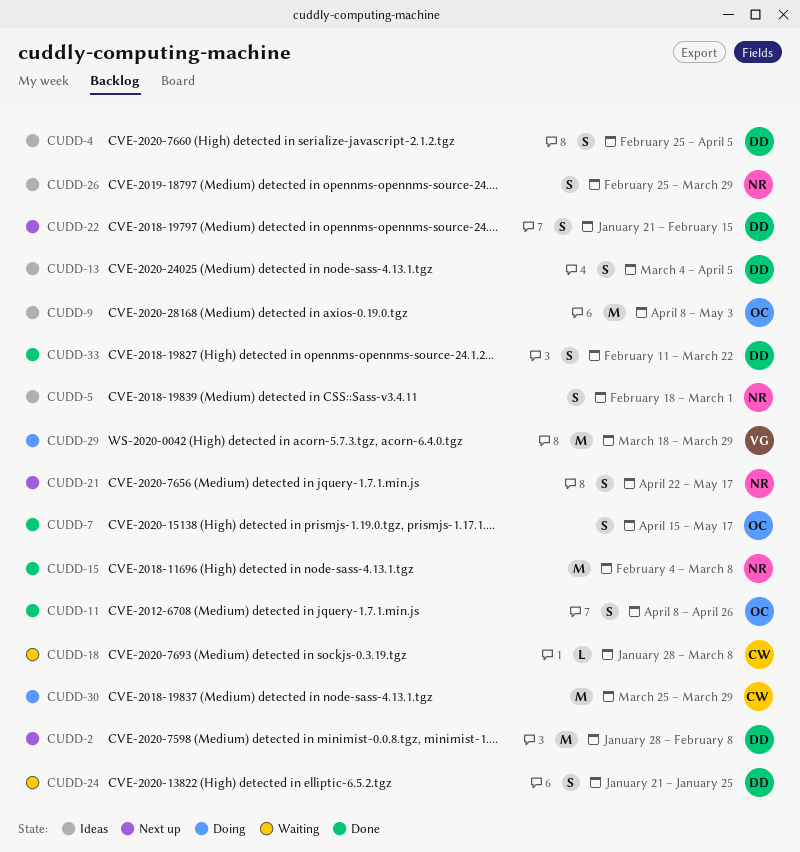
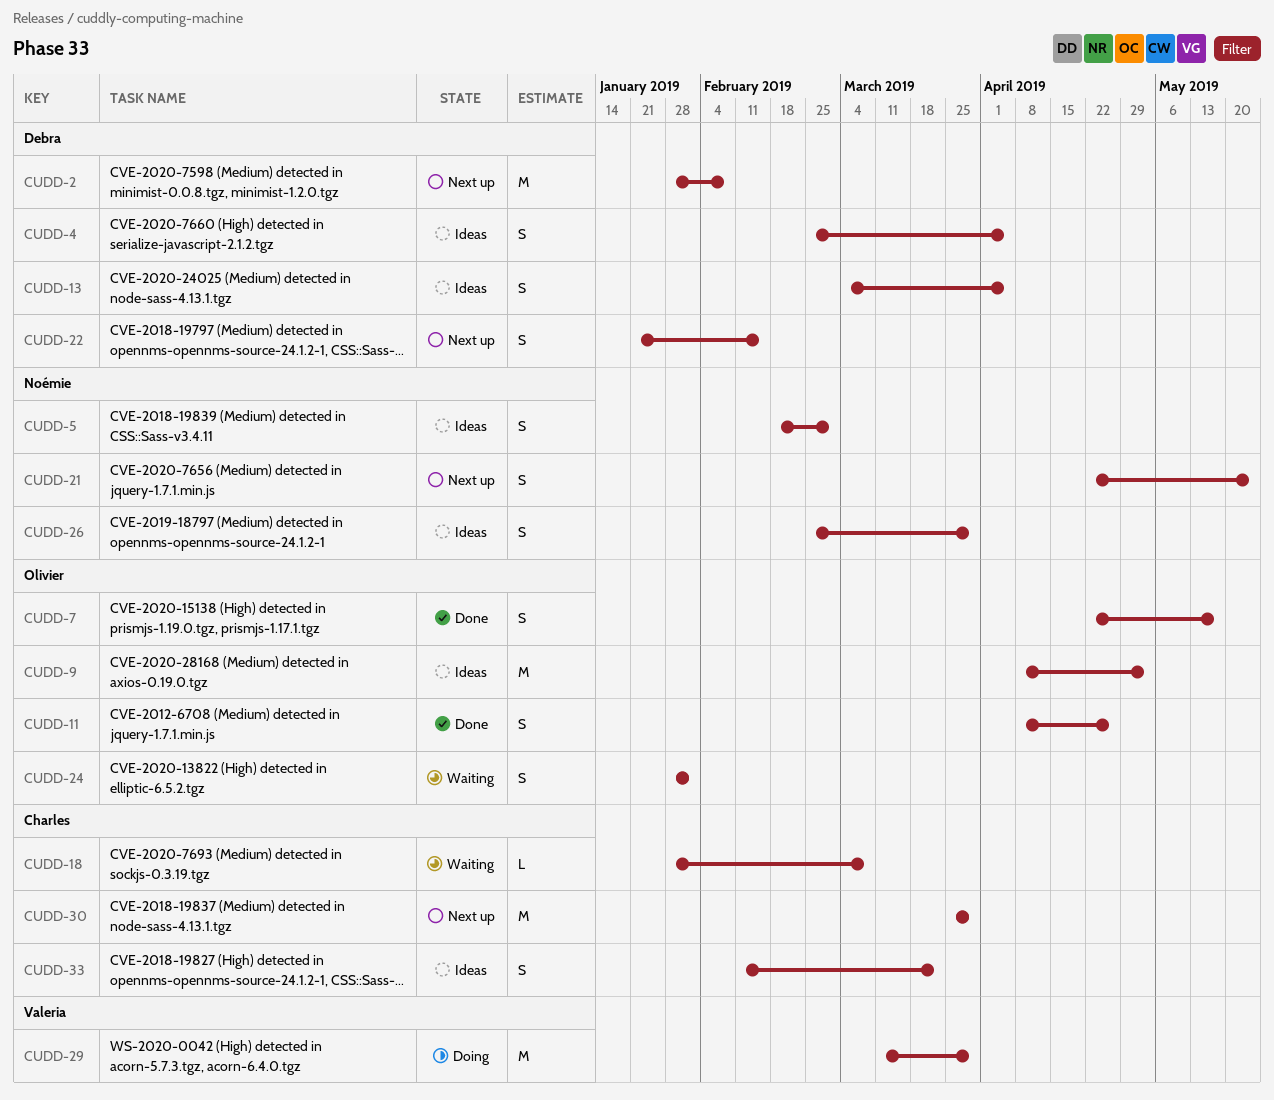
CUDD-7, start: Apr 15 -> Apr 22
CUDD-15: present -> none
CUDD-21, due: May 17 -> May 24
CUDD-24, owner: Debra -> Olivier
CUDD-24, start: Jan 21 -> Jan 28
CUDD-24, due: Jan 25 -> Feb 1
CUDD-29, start: Mar 18 -> Mar 11
CUDD-30, status: Doing -> Next up
CUDD-33, status: Done -> Ideas
CUDD-33, owner: Debra -> Charles

